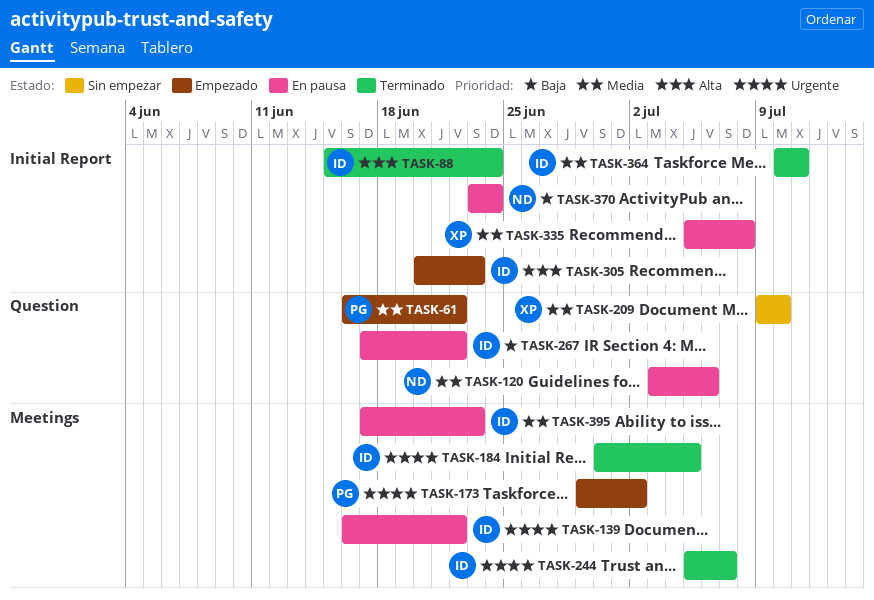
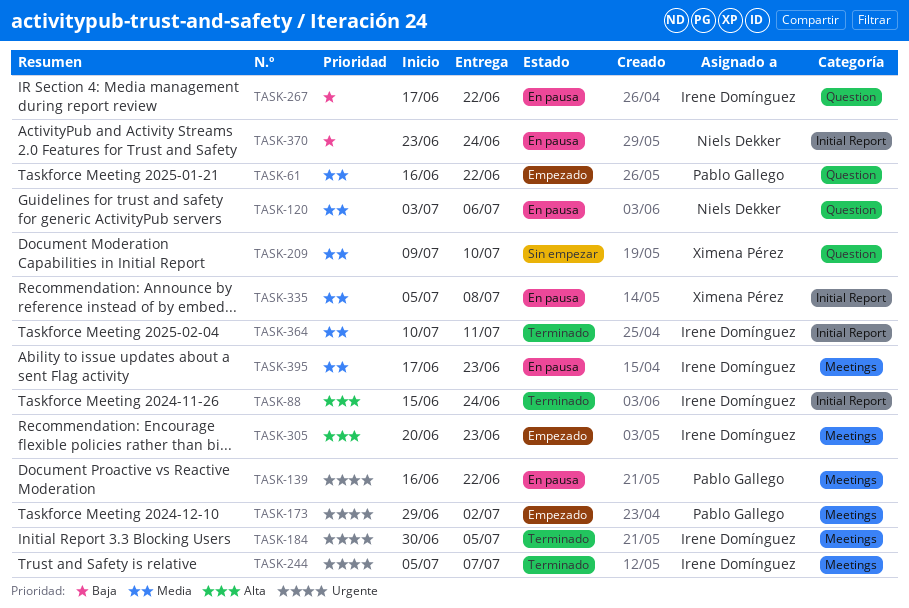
TASK-139, owner: Irene Domínguez -> Pablo Gallego
TASK-305, label: Initial Report -> Meetings

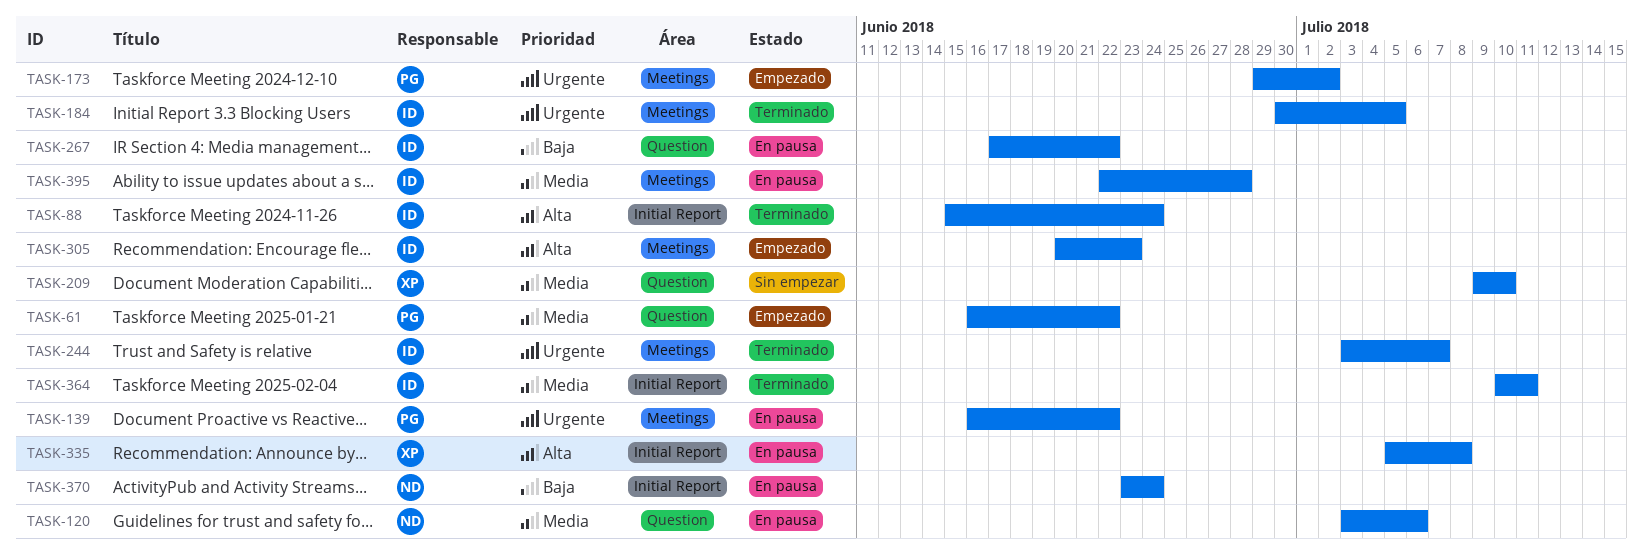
TASK-244, start: Jul 5 -> Jul 3
TASK-335, priority: Media -> Alta
TASK-395, start: Jun 17 -> Jun 22
TASK-395, due: Jun 23 -> Jun 28

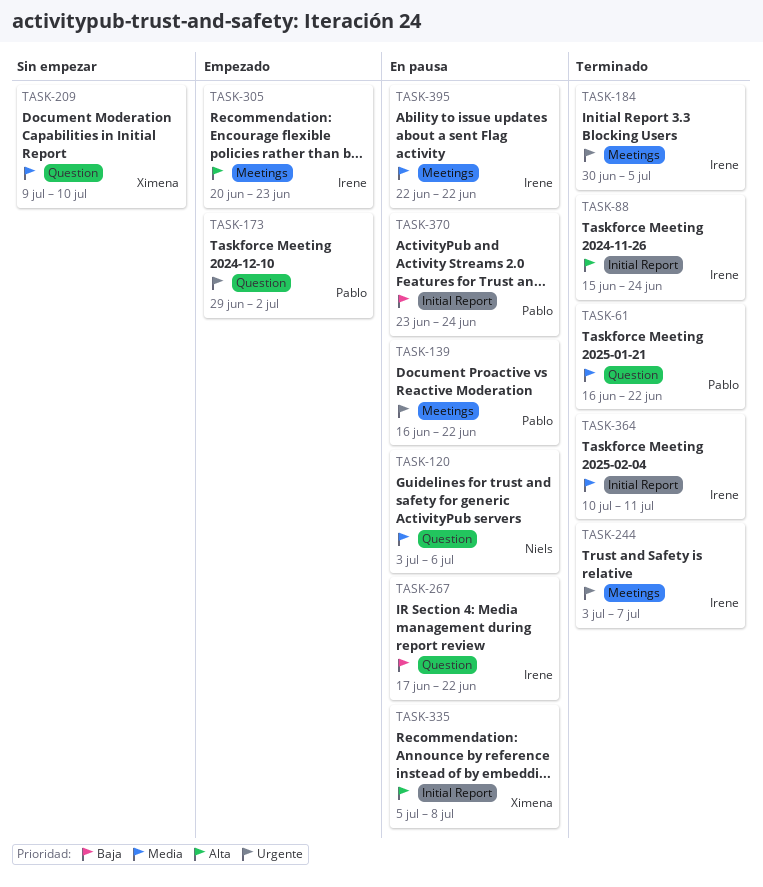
TASK-61, status: Empezado -> Terminado
TASK-173, label: Meetings -> Question
TASK-370, owner: Niels -> Pablo
TASK-395, due: Jun 28 -> Jun 22

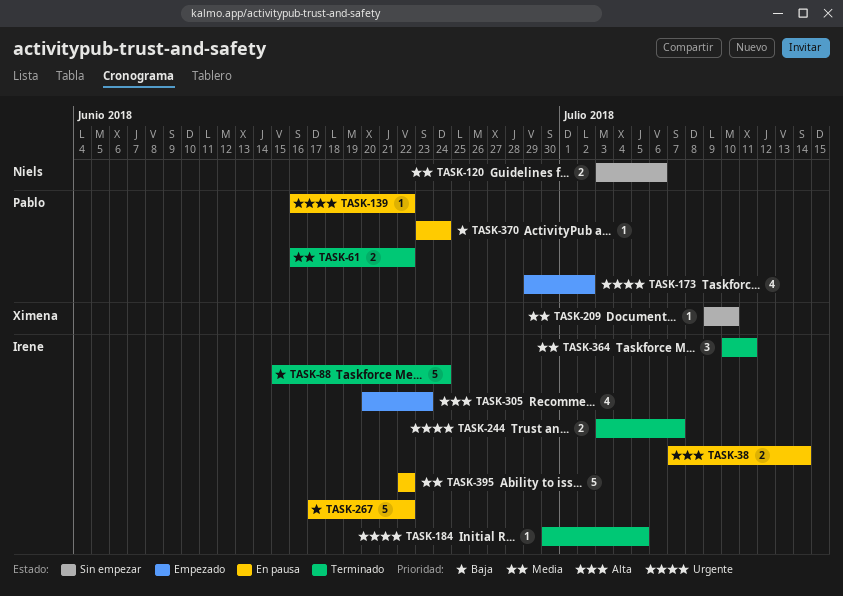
TASK-38: none -> present
TASK-88, priority: Alta -> Baja
TASK-120, status: En pausa -> Sin empezar
TASK-335: present -> none

